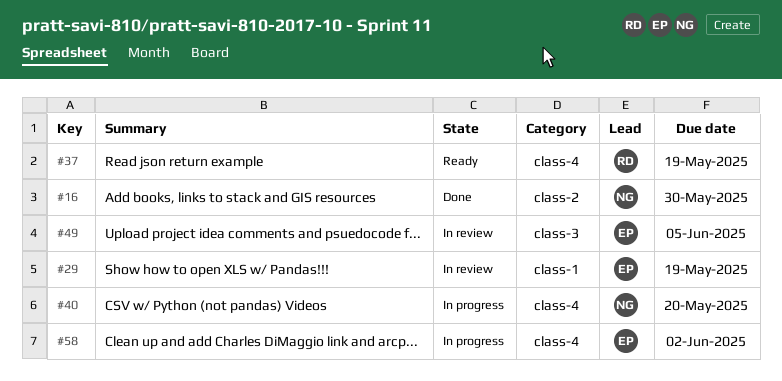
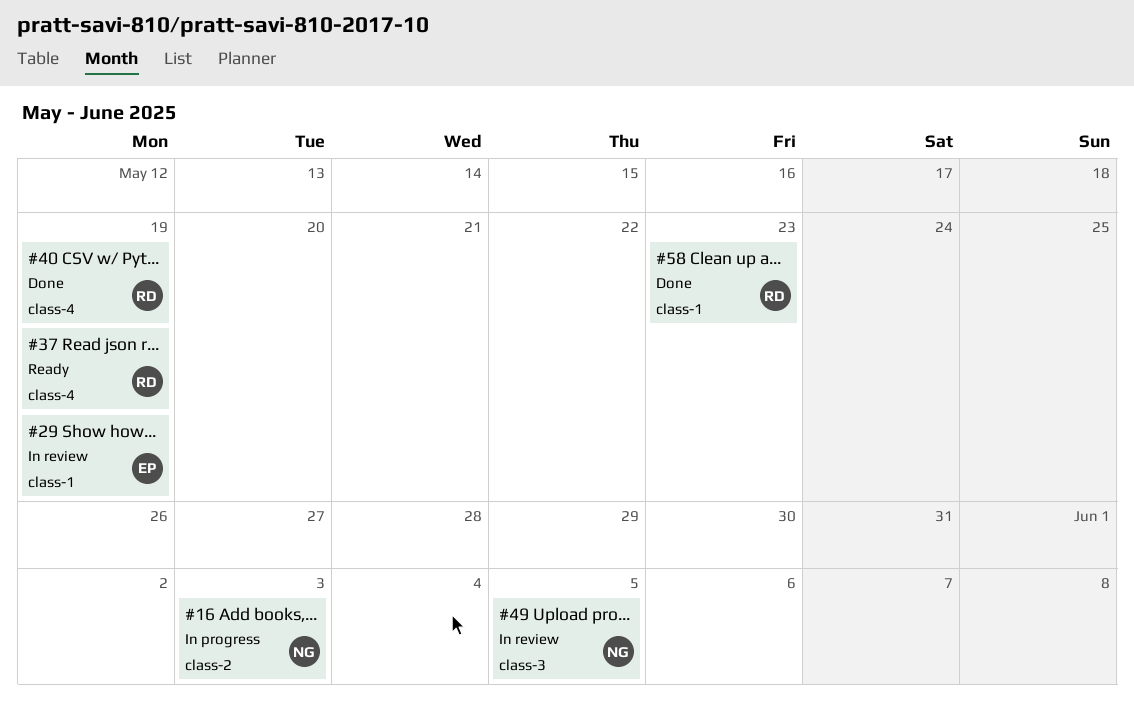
#16, status: Done -> In progress
#16, due: May 30 -> Jun 3
#40, status: In progress -> Done
#40, owner: NG -> RD
#40, due: May 20 -> May 19
#49, owner: EP -> NG
#58, status: In progress -> Done
#58, owner: EP -> RD
#58, label: class-4 -> class-1
#58, due: Jun 2 -> May 23

